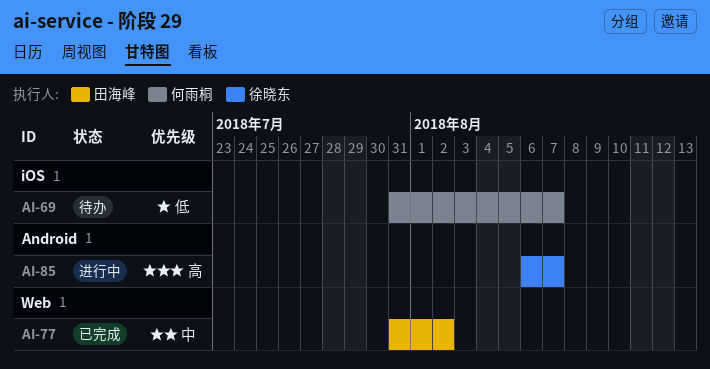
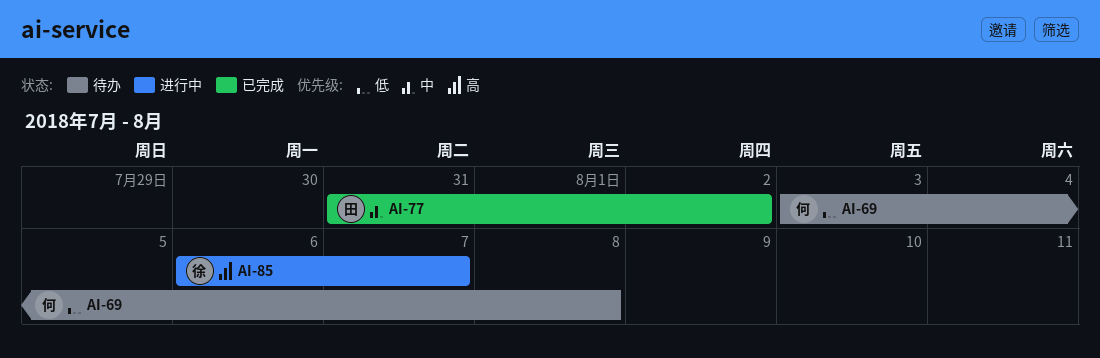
AI-69, start: Jul 31 -> Aug 3
AI-69, due: Aug 7 -> Aug 8

